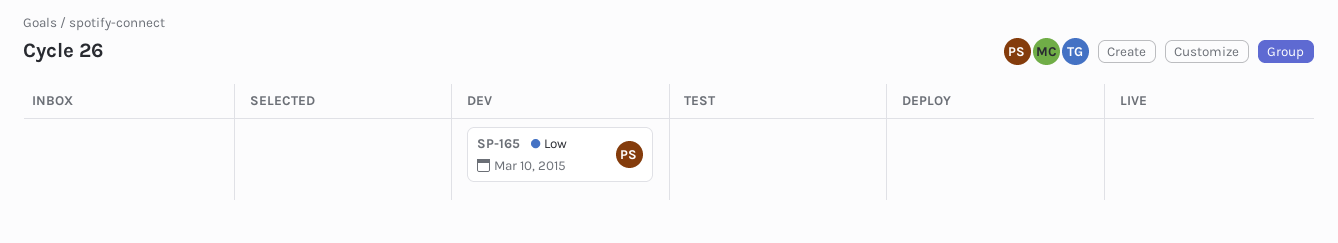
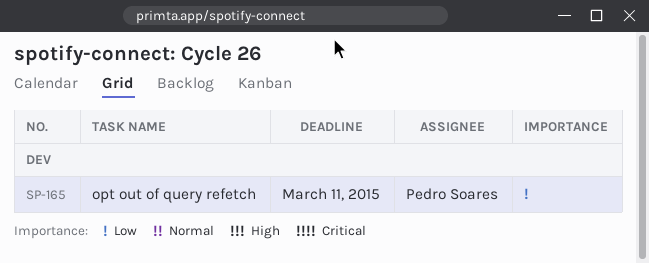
SP-165, due: Mar 10 -> Mar 11

